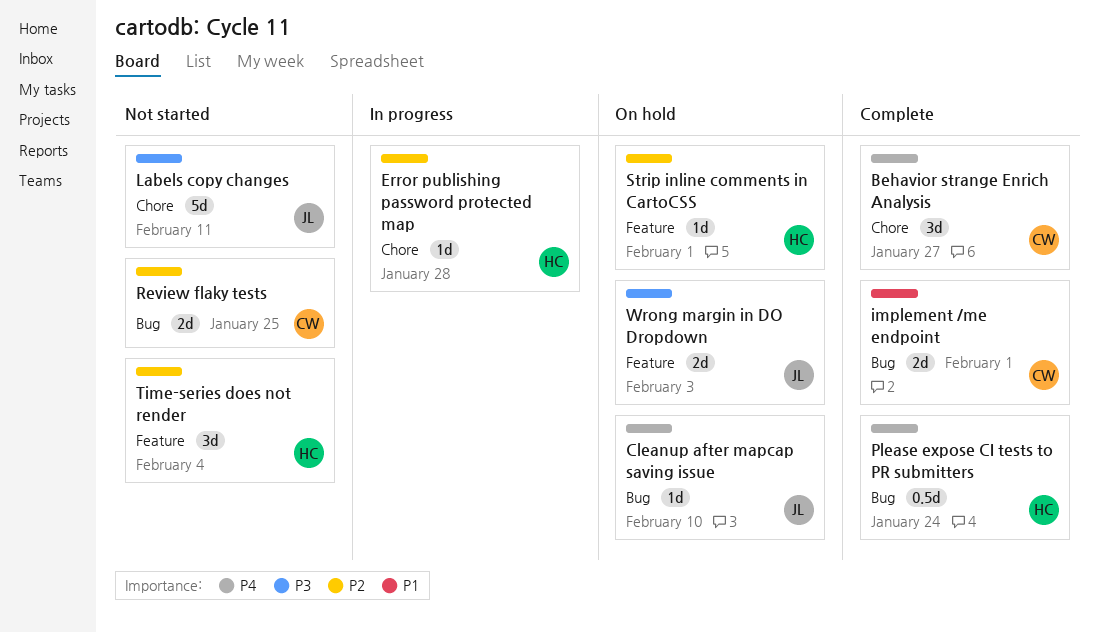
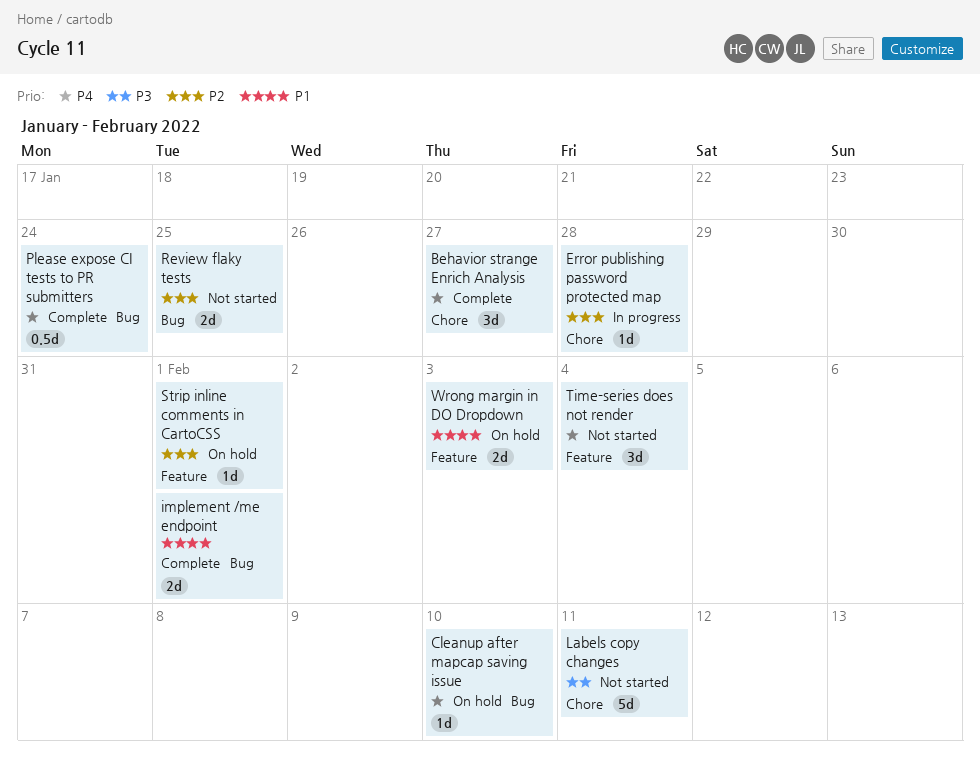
Time-series does not render, priority: P2 -> P4
Wrong margin in DO Dropdown, priority: P3 -> P1

